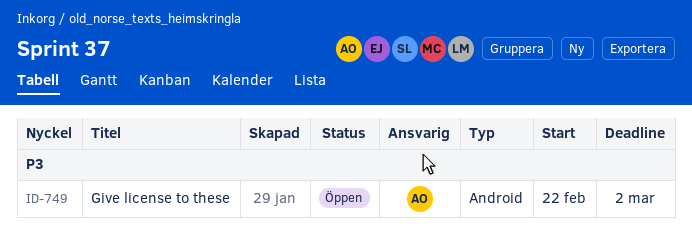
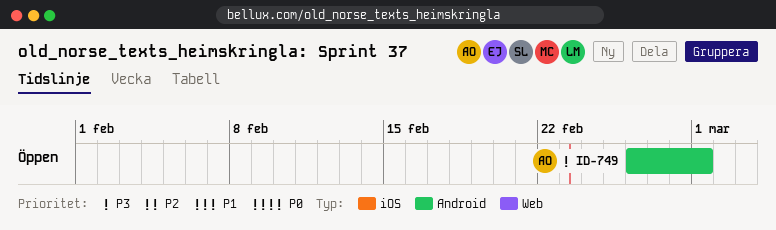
ID-749, start: Feb 22 -> Feb 26
ID-749, due: Mar 2 -> Mar 1

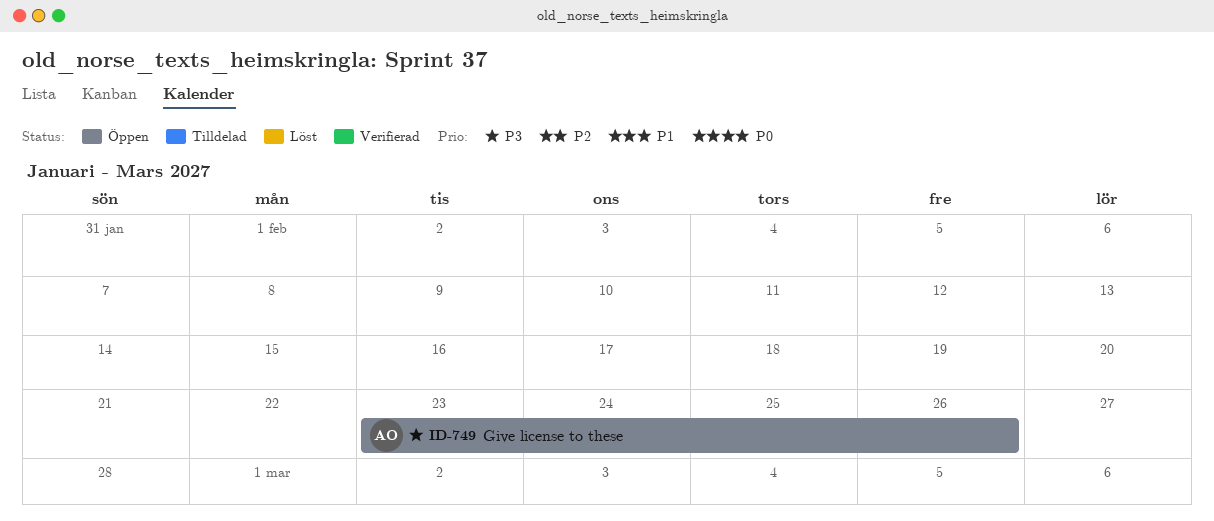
ID-749, start: Feb 26 -> Feb 23
ID-749, due: Mar 1 -> Feb 26

